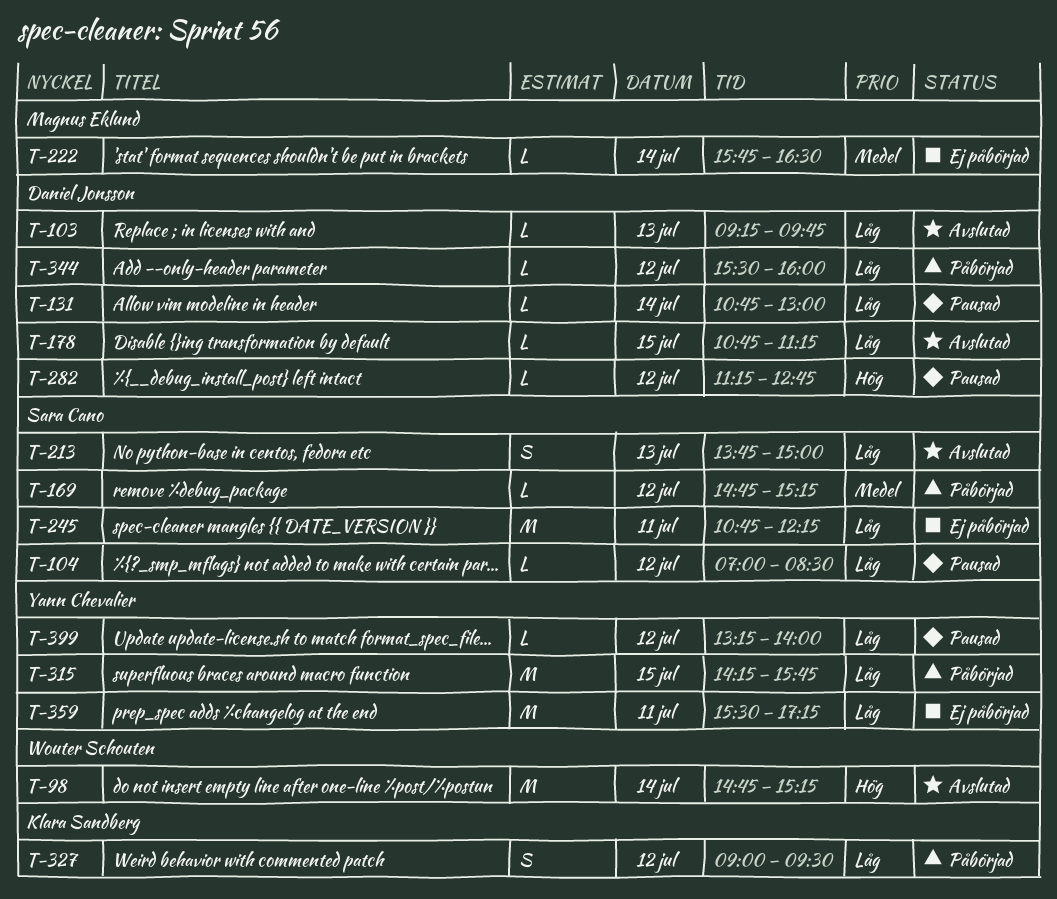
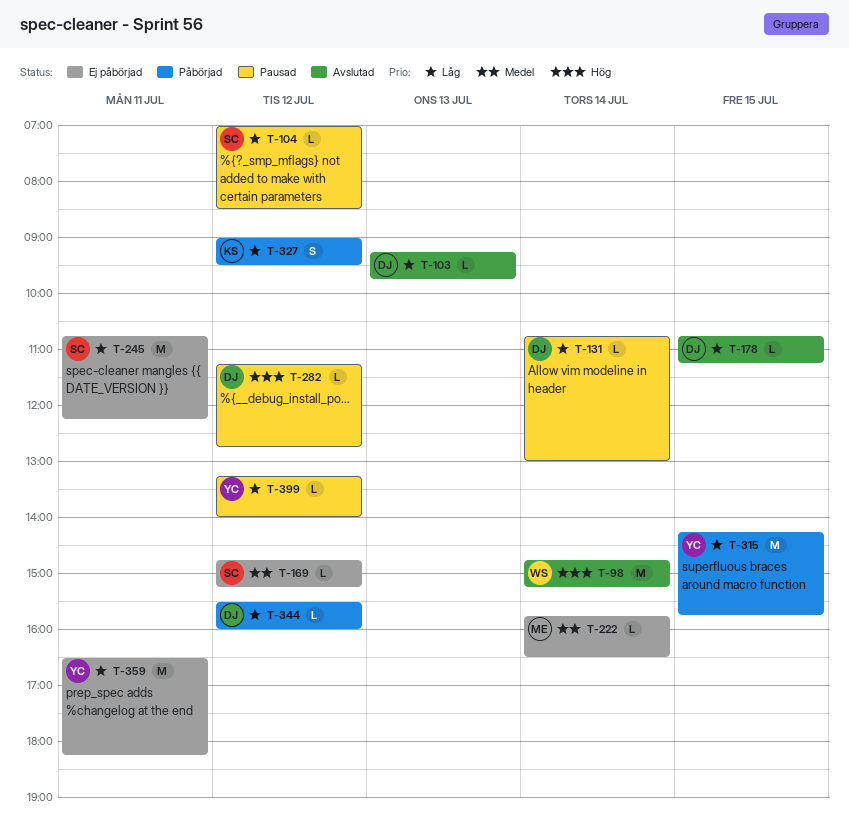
T-169, status: Påbörjad -> Ej påbörjad
T-213: present -> none
T-359, begins: 15:30 -> 16:30
T-359, ends: 17:15 -> 18:15

